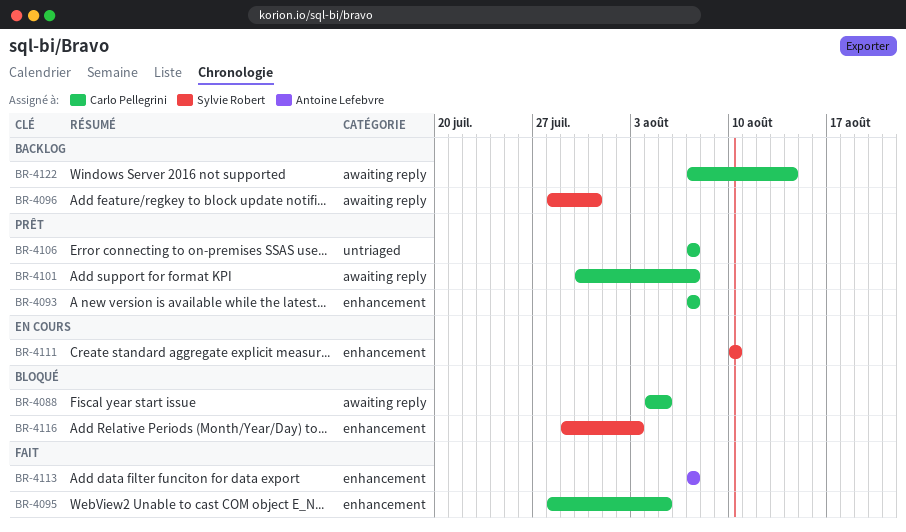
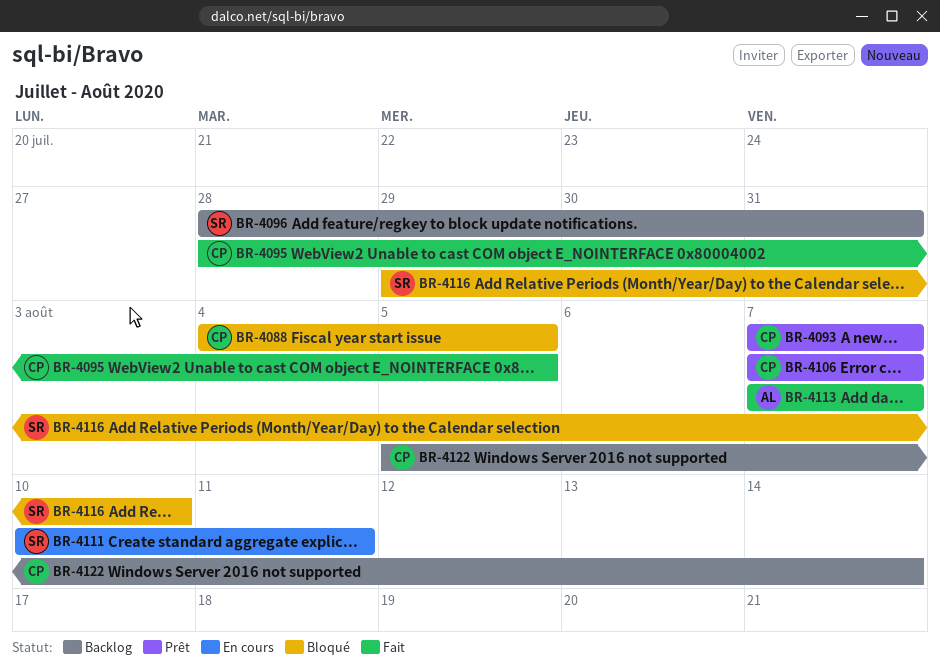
BR-4101: present -> none
BR-4111, due: Aug 10 -> Aug 11
BR-4116, due: Aug 3 -> Aug 10
BR-4122, start: Aug 7 -> Aug 5

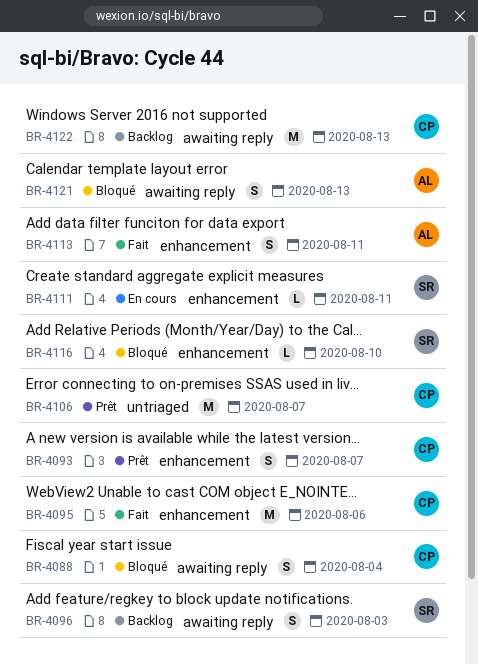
BR-4088, due: Aug 5 -> Aug 4
BR-4095, due: Aug 5 -> Aug 6
BR-4096, due: Jul 31 -> Aug 3
BR-4113, due: Aug 7 -> Aug 11
BR-4121: none -> present
BR-4122, due: Aug 14 -> Aug 13

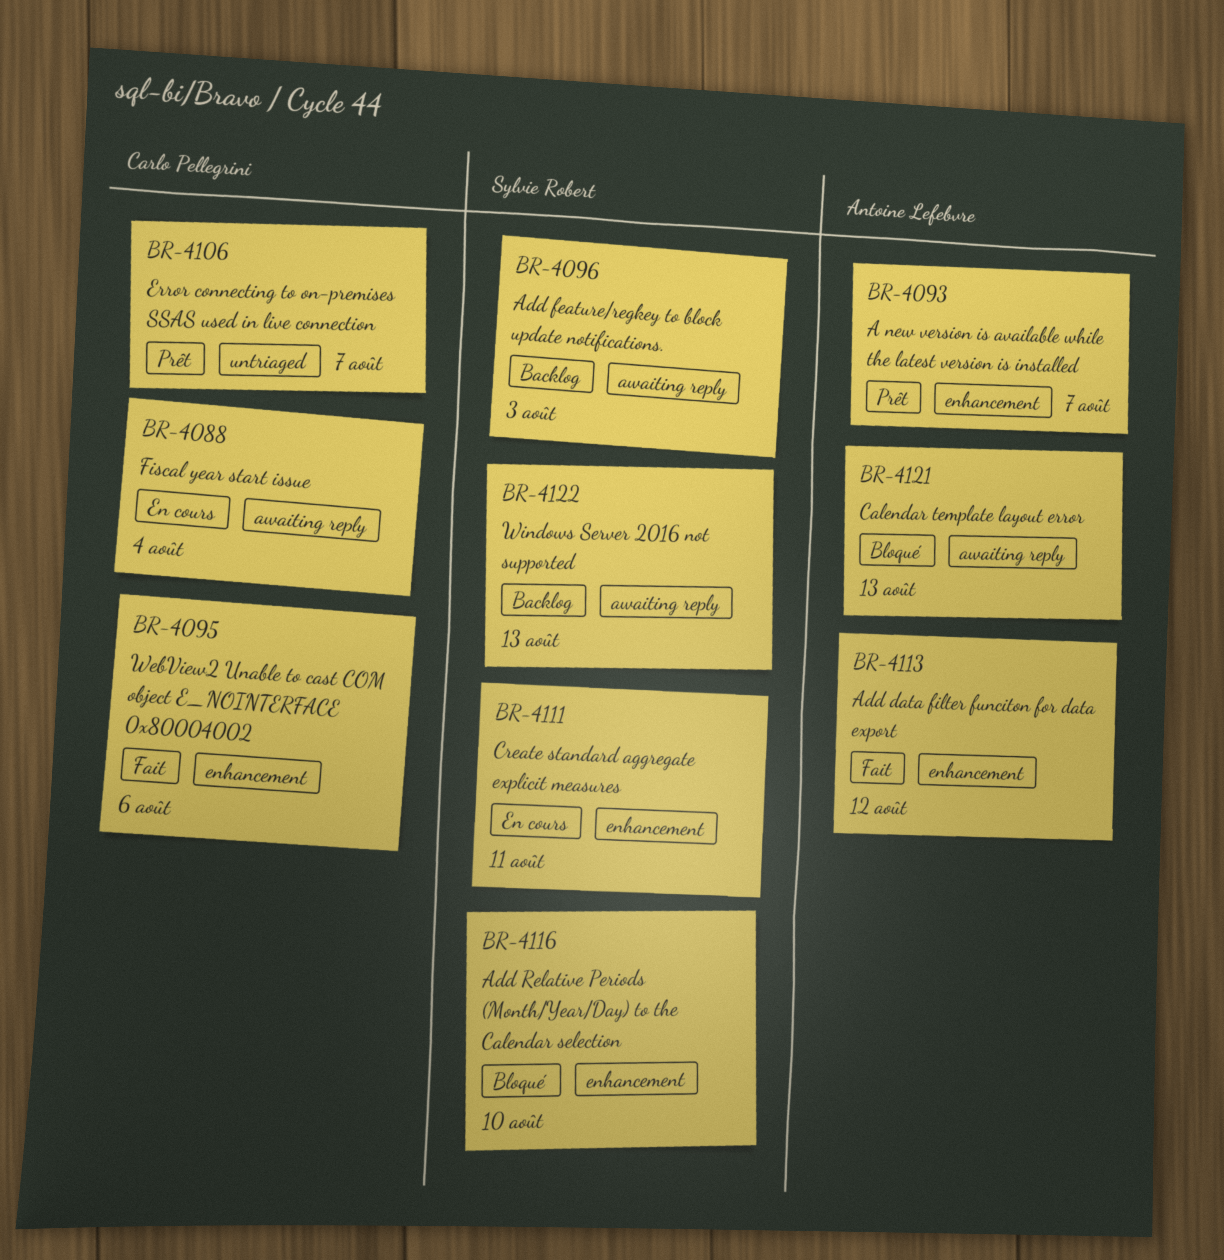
BR-4088, status: Bloqué -> En cours
BR-4093, owner: Carlo Pellegrini -> Antoine Lefebvre
BR-4113, due: Aug 11 -> Aug 12
BR-4122, owner: Carlo Pellegrini -> Sylvie Robert

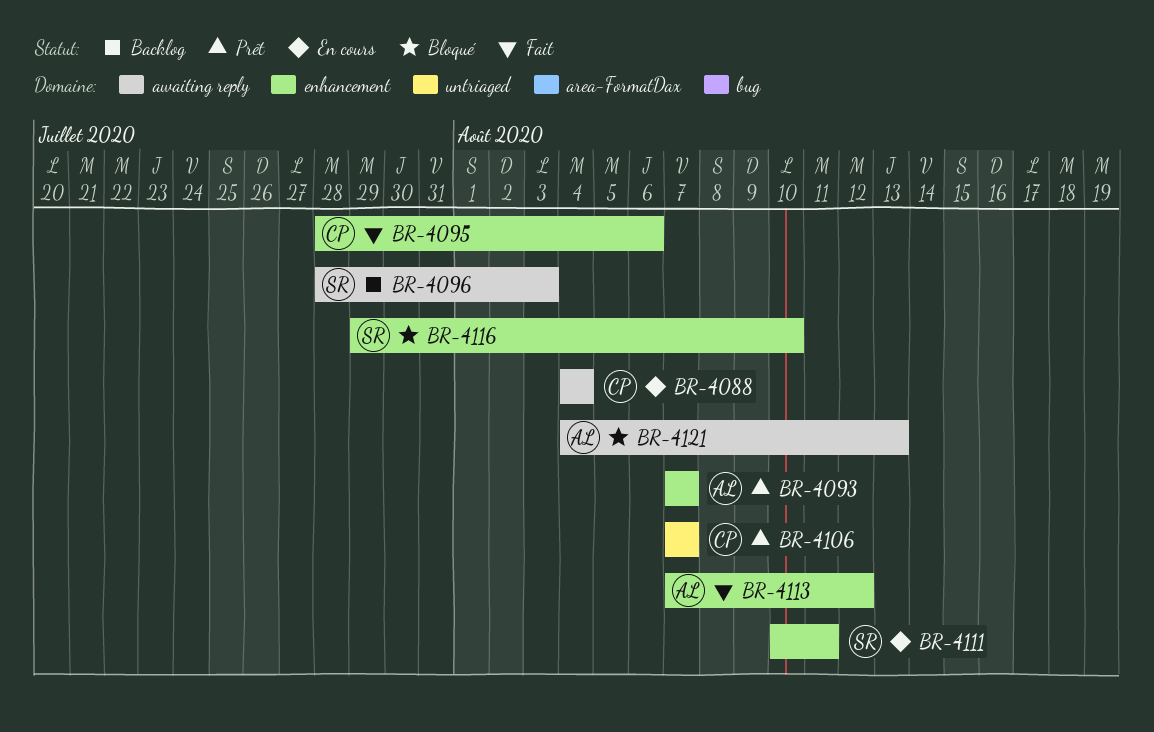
BR-4122: present -> none

